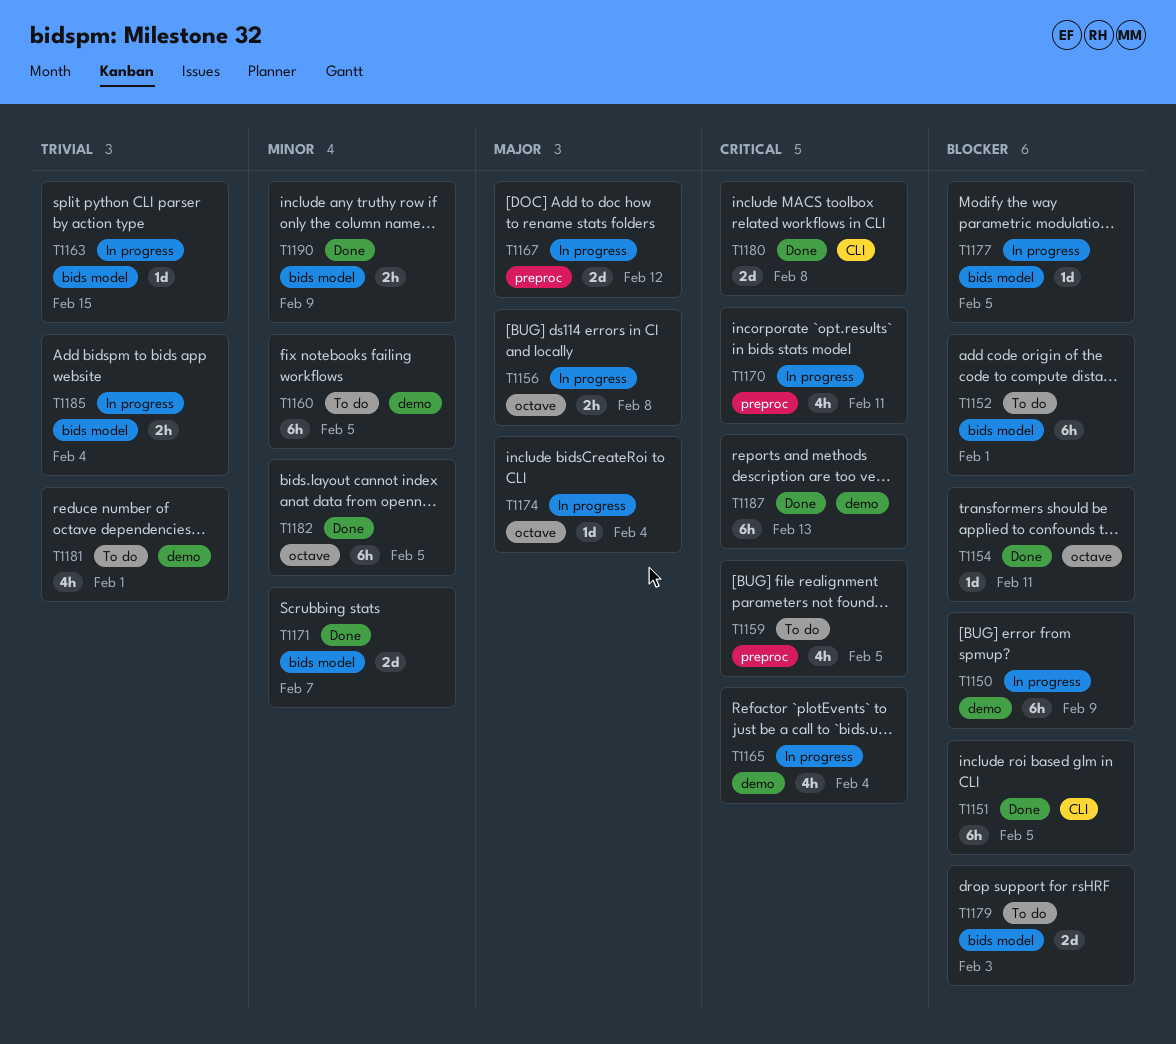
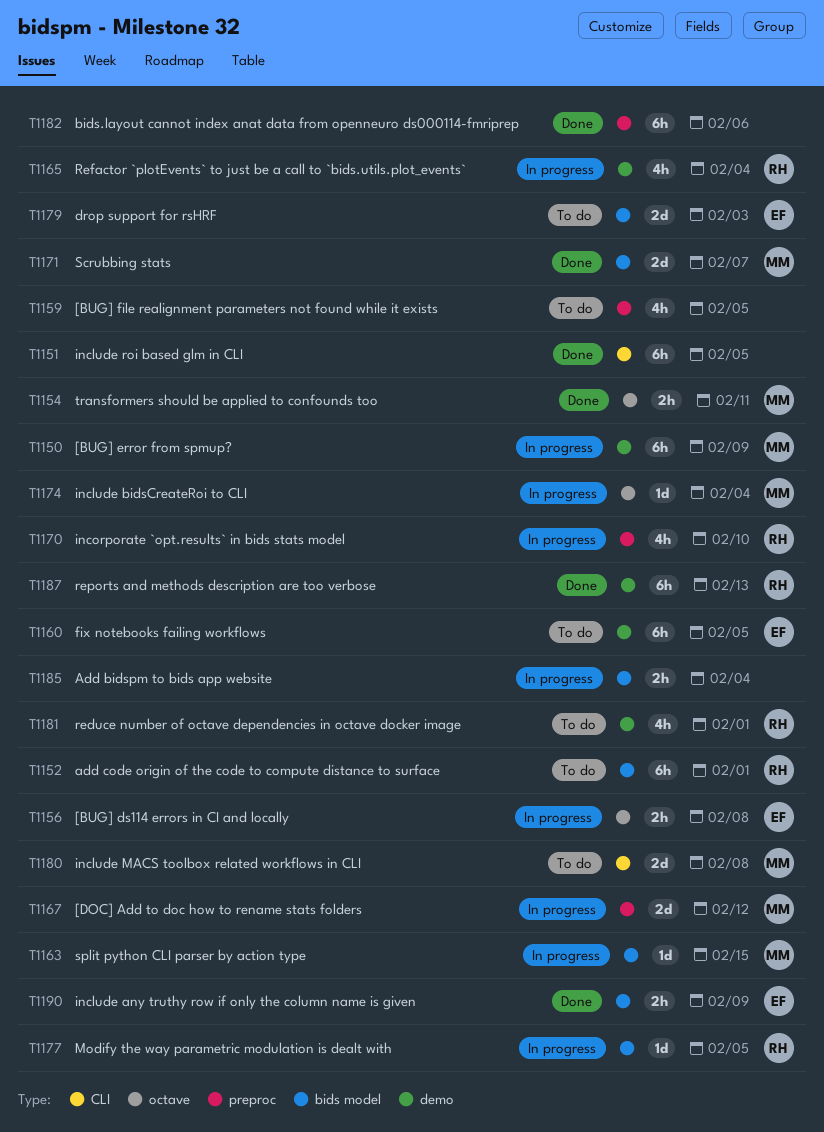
T1154, estimate: 1d -> 2h
T1170, due: Feb 11 -> Feb 10
T1180, status: Done -> To do
T1182, label: octave -> preproc
T1182, due: Feb 5 -> Feb 6

